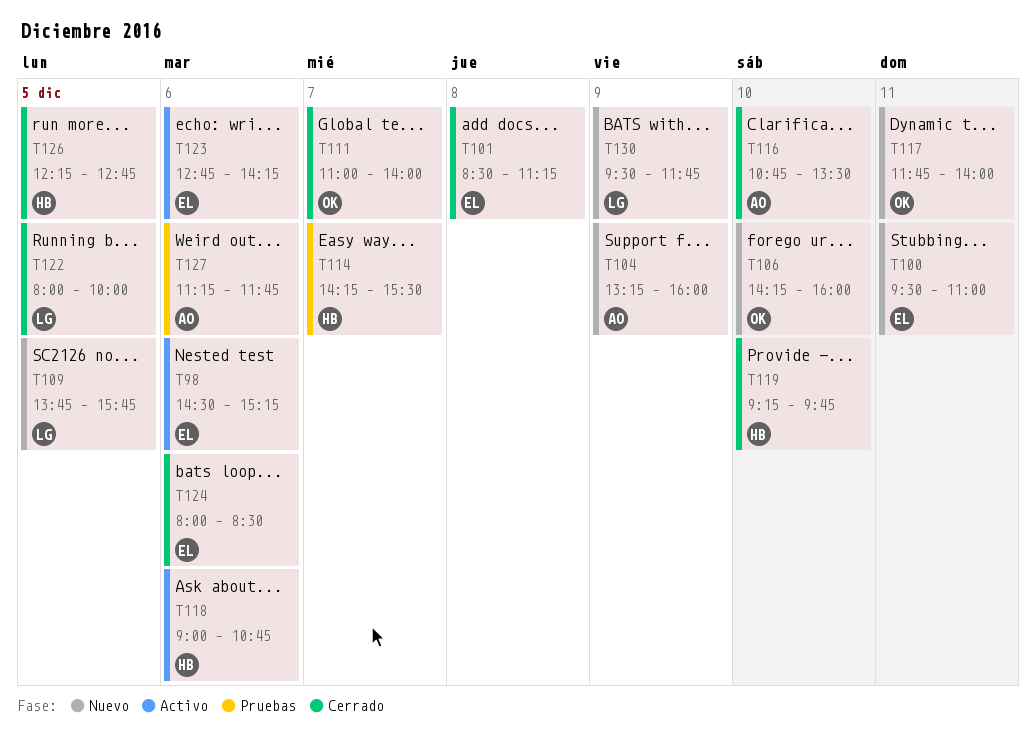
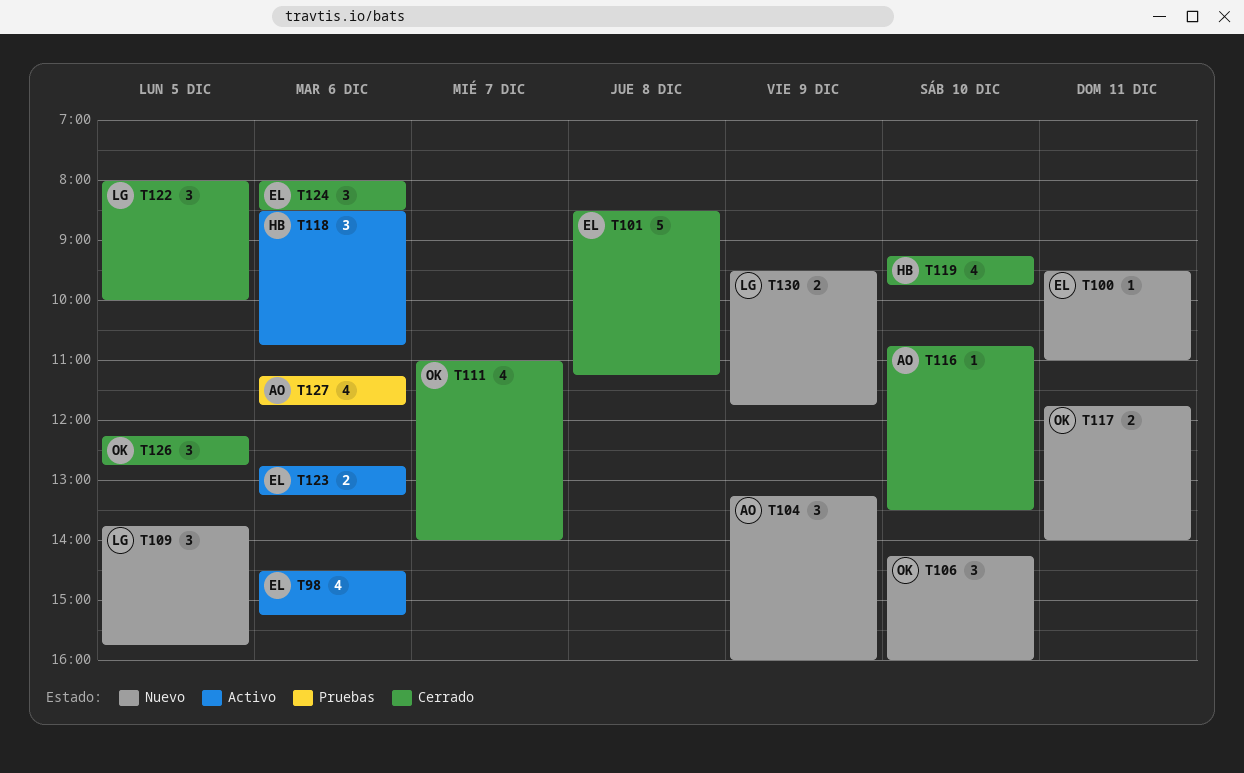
T114: present -> none
T118, begins: 09:00 -> 08:30
T123, ends: 14:15 -> 13:15
T126, owner: HB -> OK

